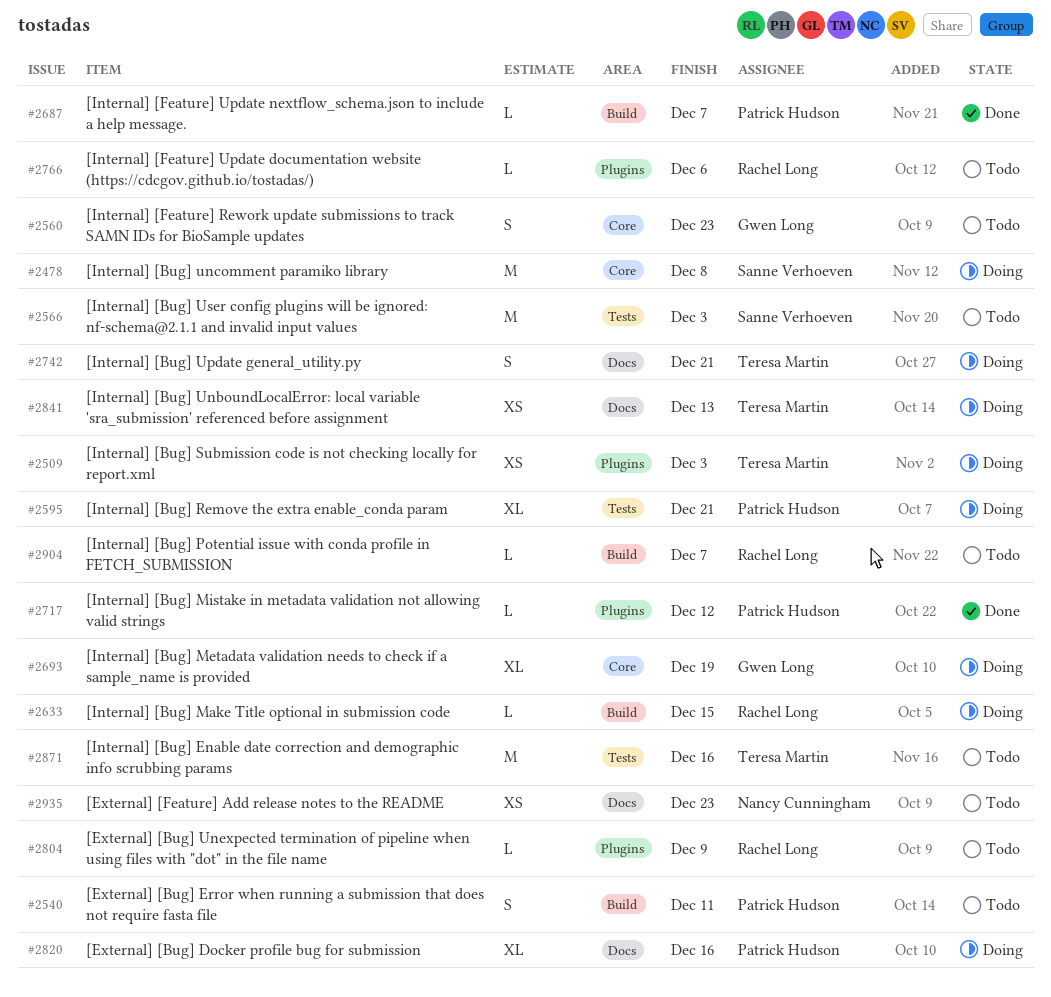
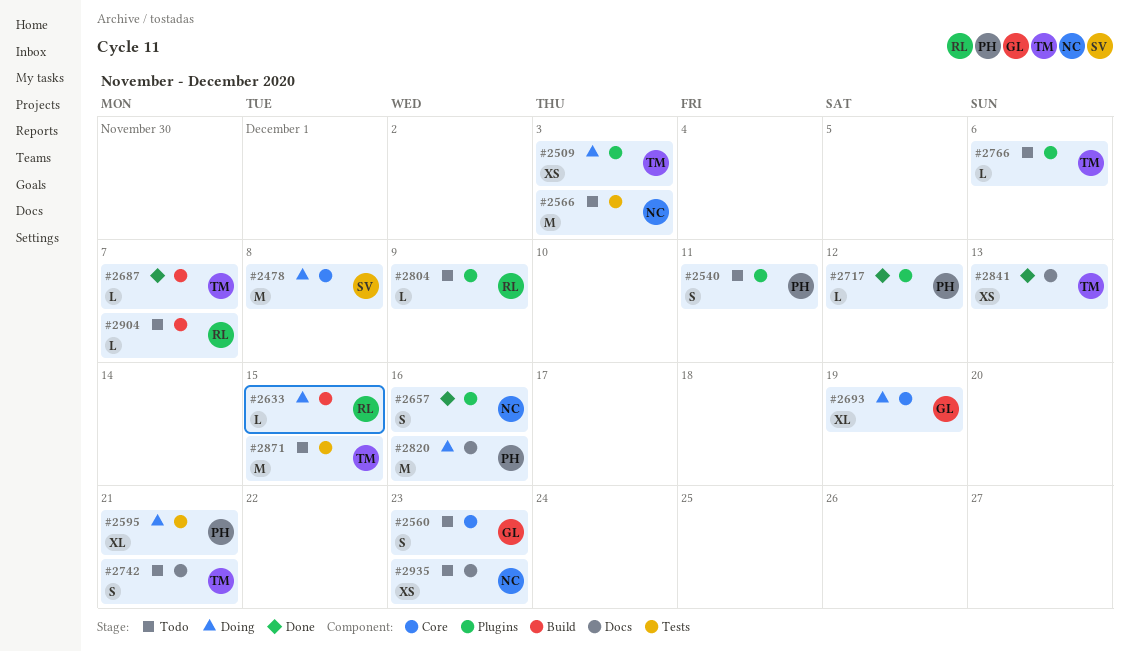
#2540, label: Build -> Plugins
#2566, owner: Sanne Verhoeven -> Nancy Cunningham
#2657: none -> present
#2687, owner: Patrick Hudson -> Teresa Martin
#2742, status: Doing -> Todo
#2766, owner: Rachel Long -> Teresa Martin
#2820, estimate: XL -> M
#2841, status: Doing -> Done
#2871, due: Dec 16 -> Dec 15

